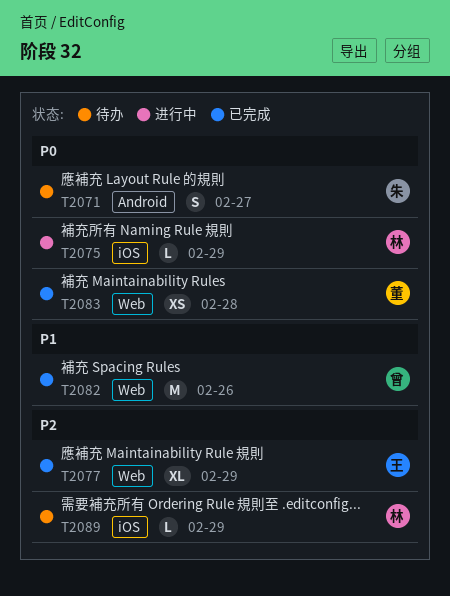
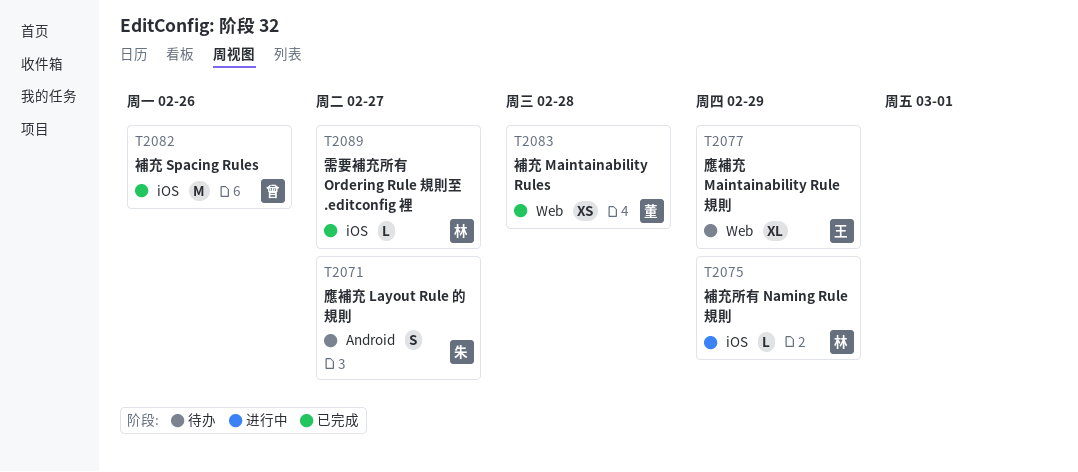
T2077, status: 已完成 -> 待办
T2082, label: Web -> iOS
T2089, status: 待办 -> 已完成
T2089, due: Feb 29 -> Feb 27

